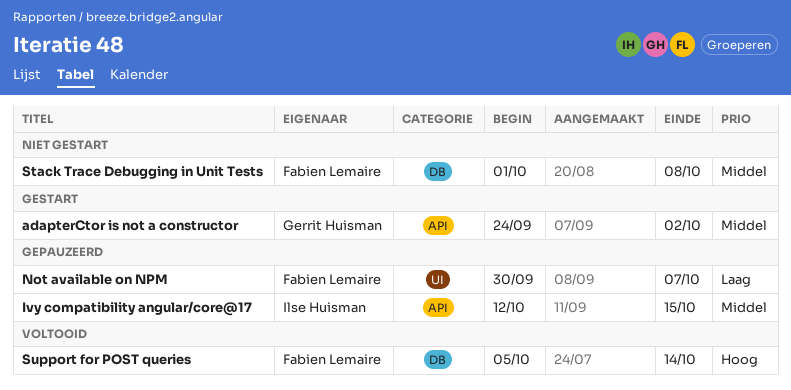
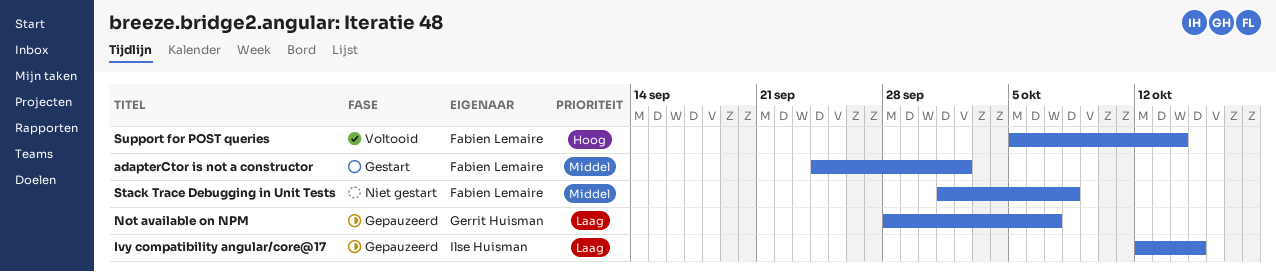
adapterCtor is not a constructor, owner: Gerrit Huisman -> Fabien Lemaire
Ivy compatibility angular/core@17, priority: Middel -> Laag
Not available on NPM, owner: Fabien Lemaire -> Gerrit Huisman
Not available on NPM, start: Sep 30 -> Sep 28

